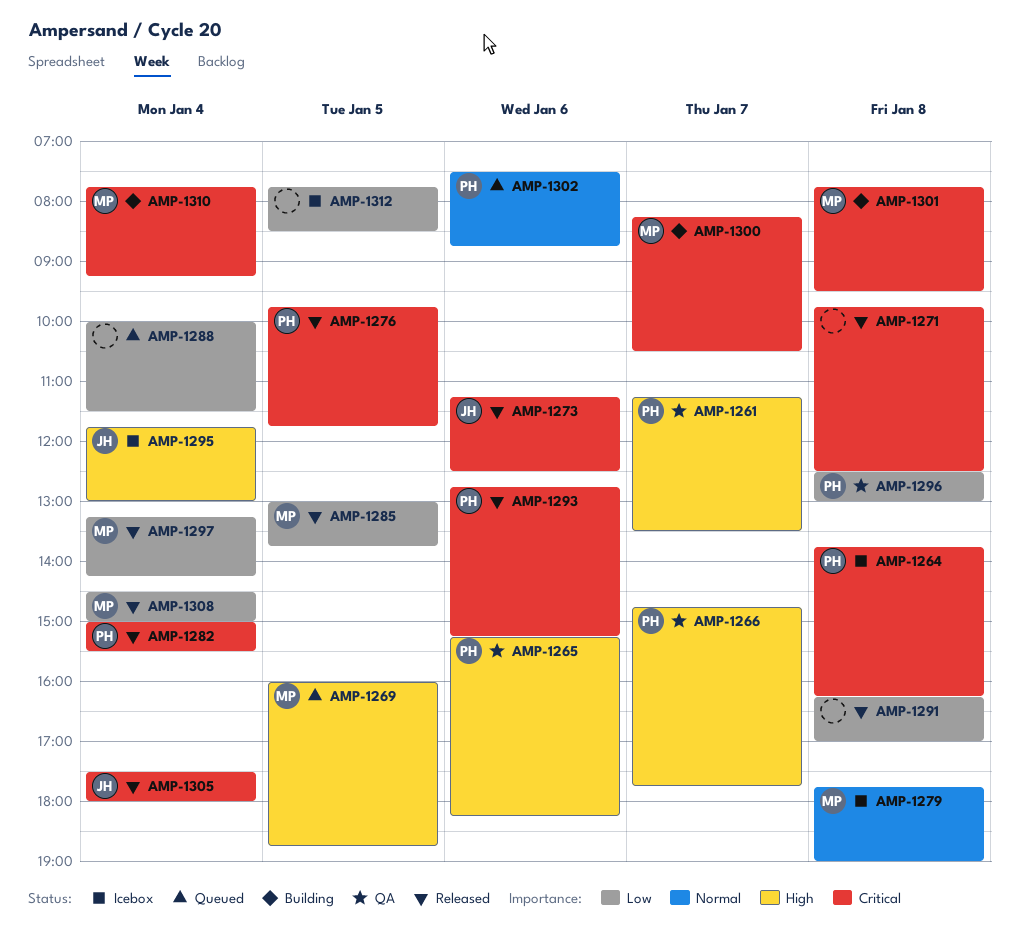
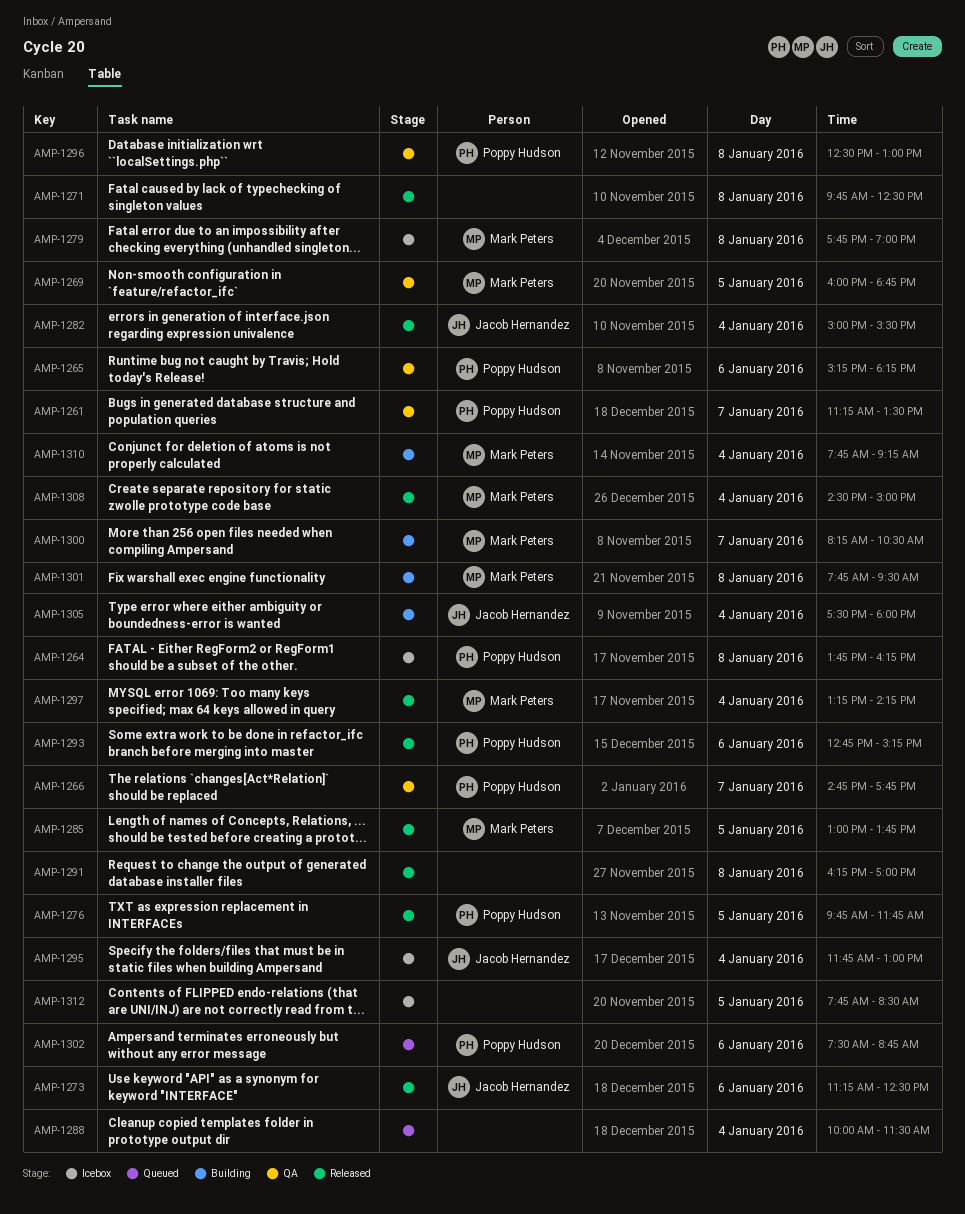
AMP-1269, status: Queued -> QA
AMP-1282, owner: Poppy Hudson -> Jacob Hernandez
AMP-1305, status: Released -> Building

